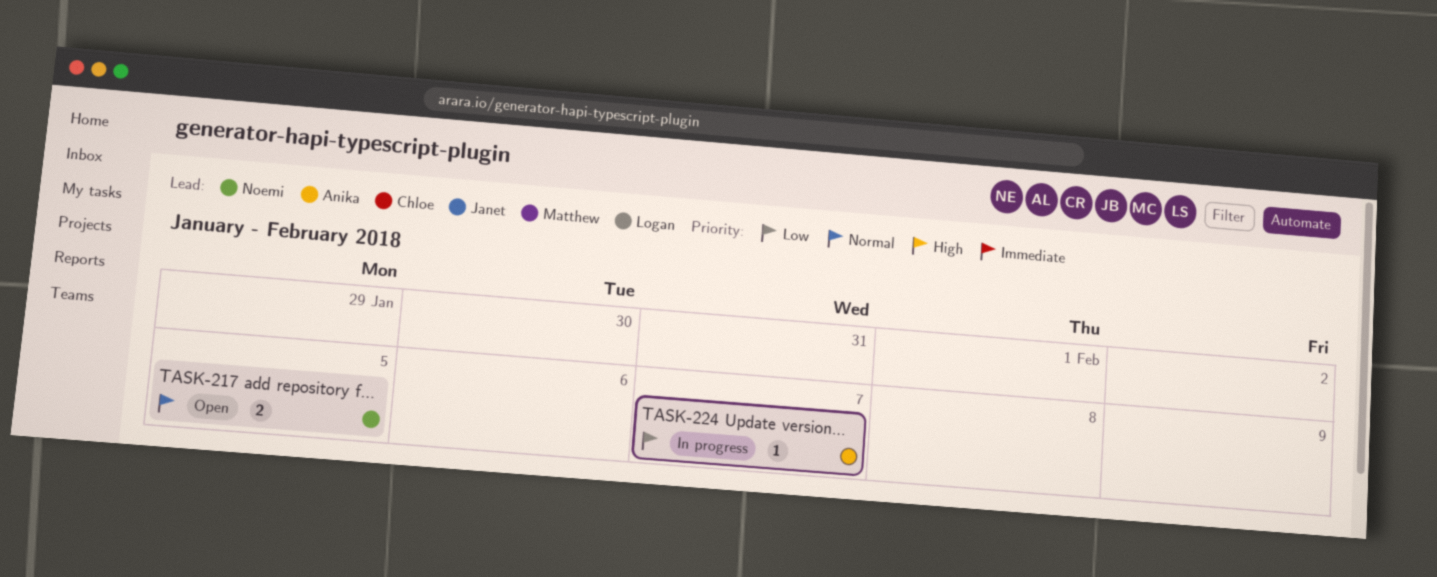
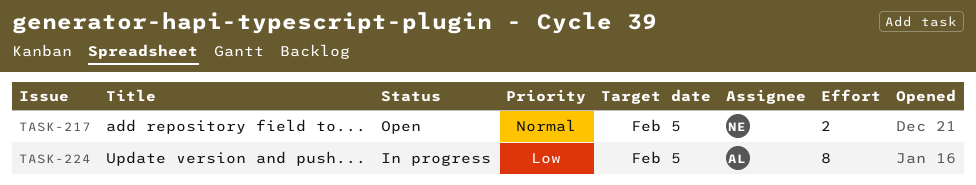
TASK-224, estimate: 1 -> 8
TASK-224, due: Feb 7 -> Feb 5

